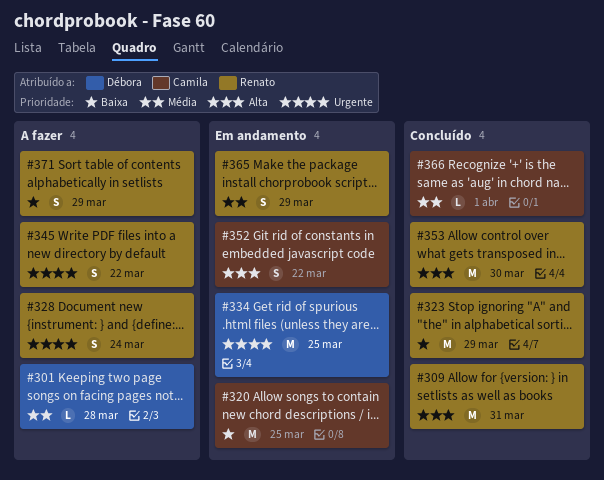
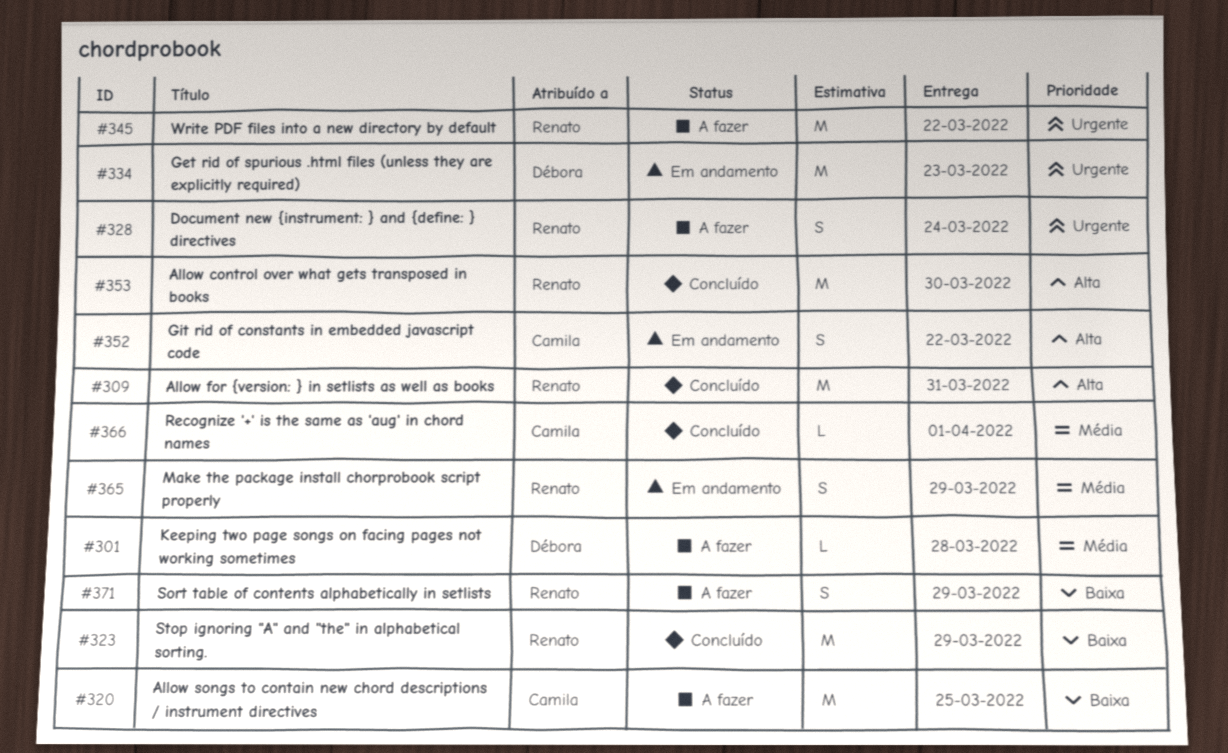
#320, status: Em andamento -> A fazer
#334, due: Mar 25 -> Mar 23
#345, estimate: S -> M

